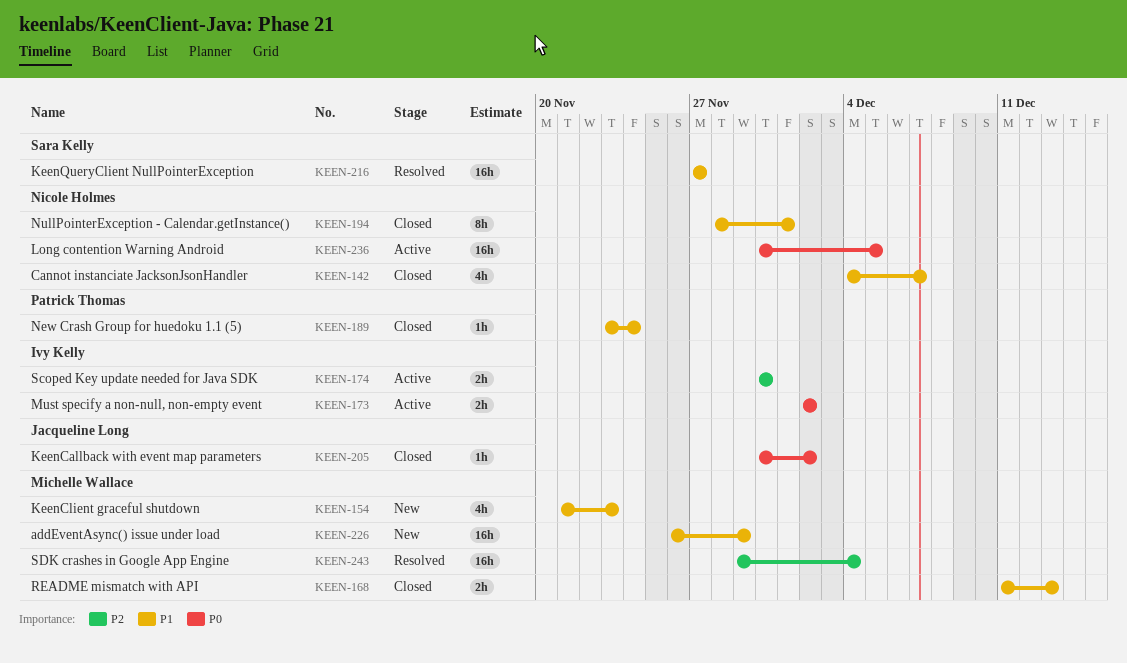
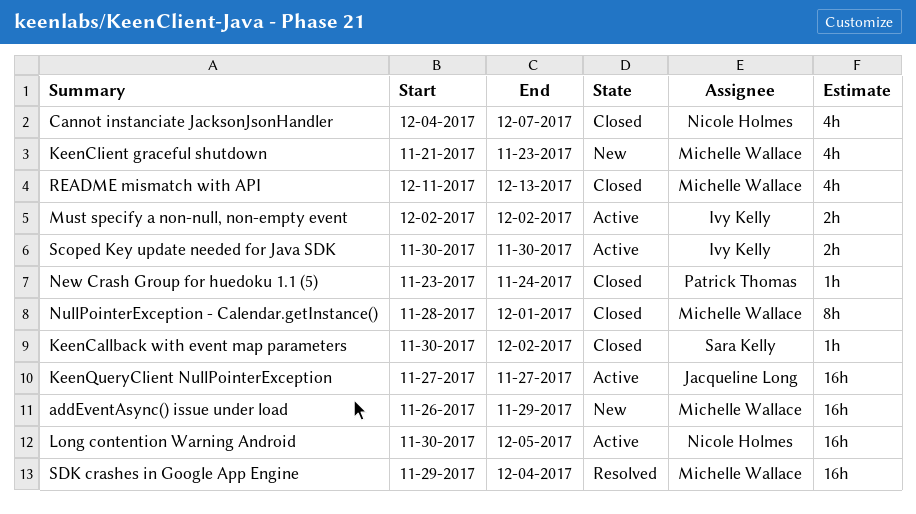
KeenCallback with event map parameters, owner: Jacqueline Long -> Sara Kelly
KeenQueryClient NullPointerException, status: Resolved -> Active
KeenQueryClient NullPointerException, owner: Sara Kelly -> Jacqueline Long
NullPointerException - Calendar.getInstance(), owner: Nicole Holmes -> Michelle Wallace
README mismatch with API, estimate: 2h -> 4h

